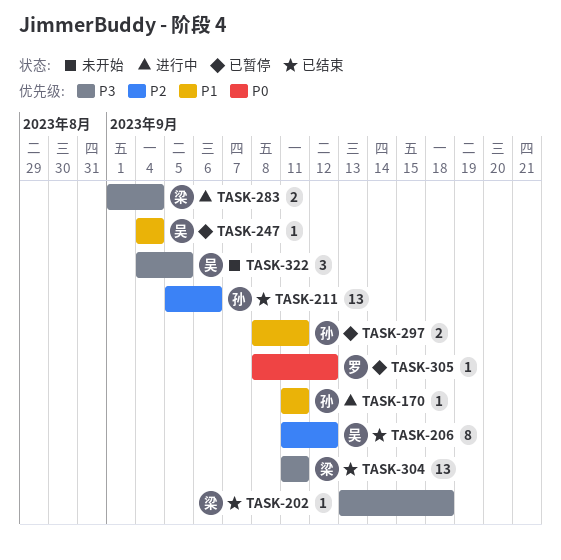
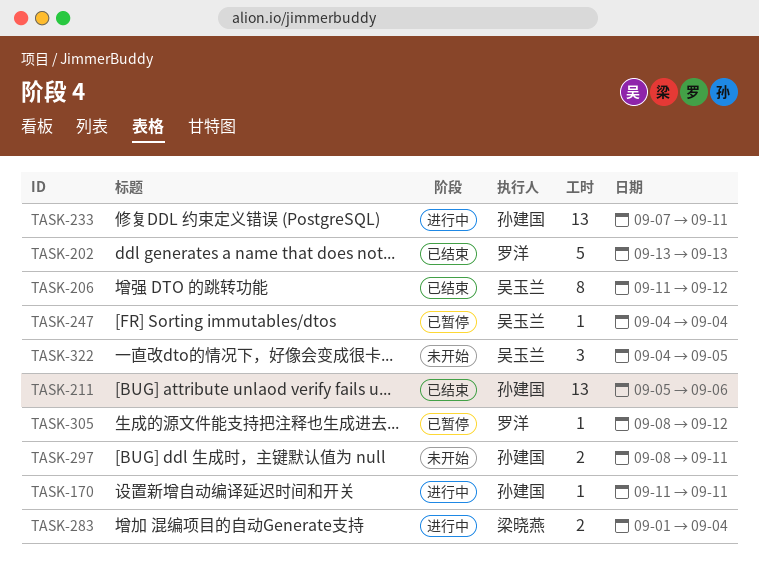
TASK-202, owner: 梁晓燕 -> 罗洋
TASK-202, estimate: 1 -> 5
TASK-202, due: Sep 18 -> Sep 13
TASK-233: none -> present
TASK-297, status: 已暂停 -> 未开始
TASK-304: present -> none

